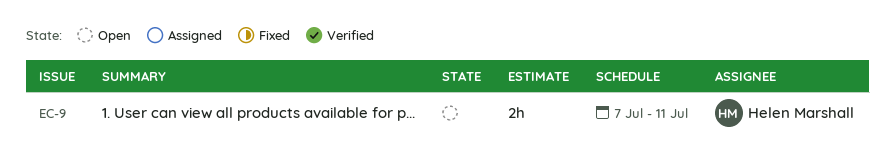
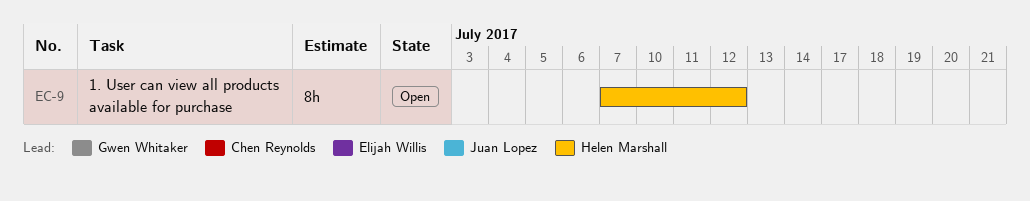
EC-9, estimate: 2h -> 8h
EC-9, due: Jul 11 -> Jul 12

